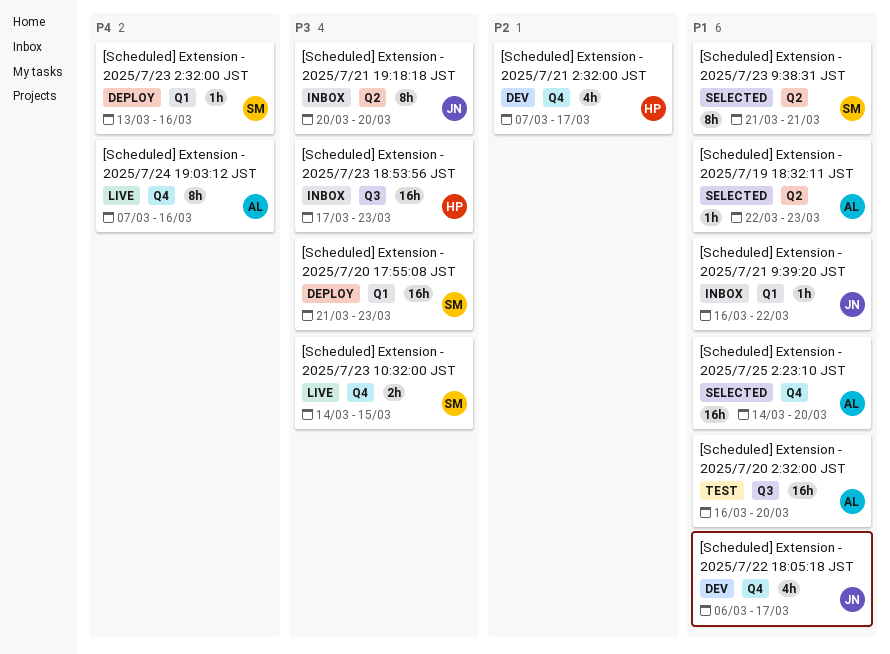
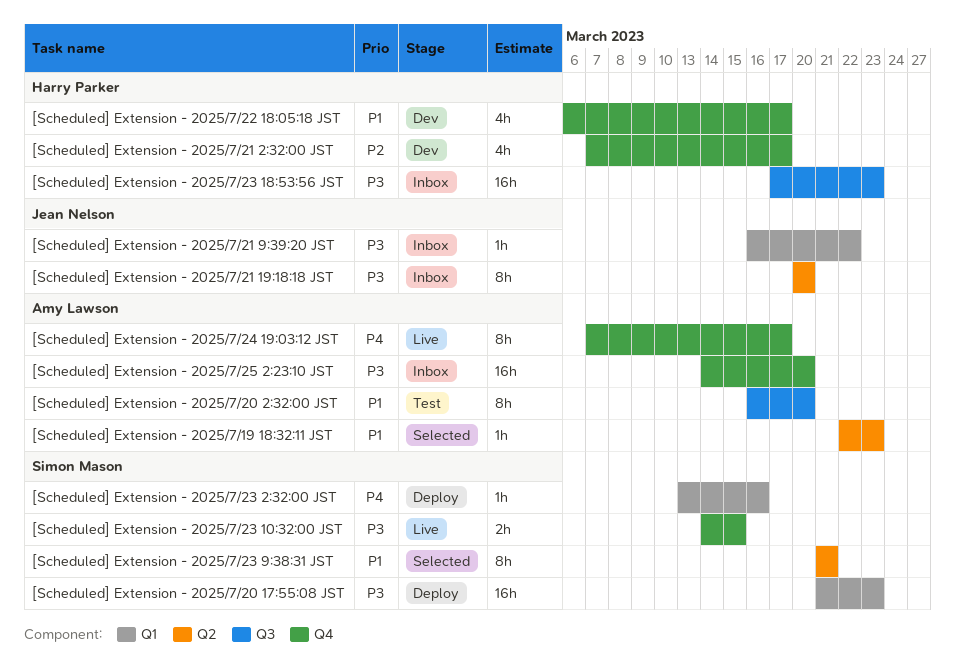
[Scheduled] Extension - 2025/7/20 2:32:00 JST, estimate: 16h -> 8h
[Scheduled] Extension - 2025/7/21 9:39:20 JST, priority: P1 -> P3
[Scheduled] Extension - 2025/7/22 18:05:18 JST, owner: Jean Nelson -> Harry Parker
[Scheduled] Extension - 2025/7/24 19:03:12 JST, due: Mar 16 -> Mar 17
[Scheduled] Extension - 2025/7/25 2:23:10 JST, status: Selected -> Inbox
[Scheduled] Extension - 2025/7/25 2:23:10 JST, priority: P1 -> P3

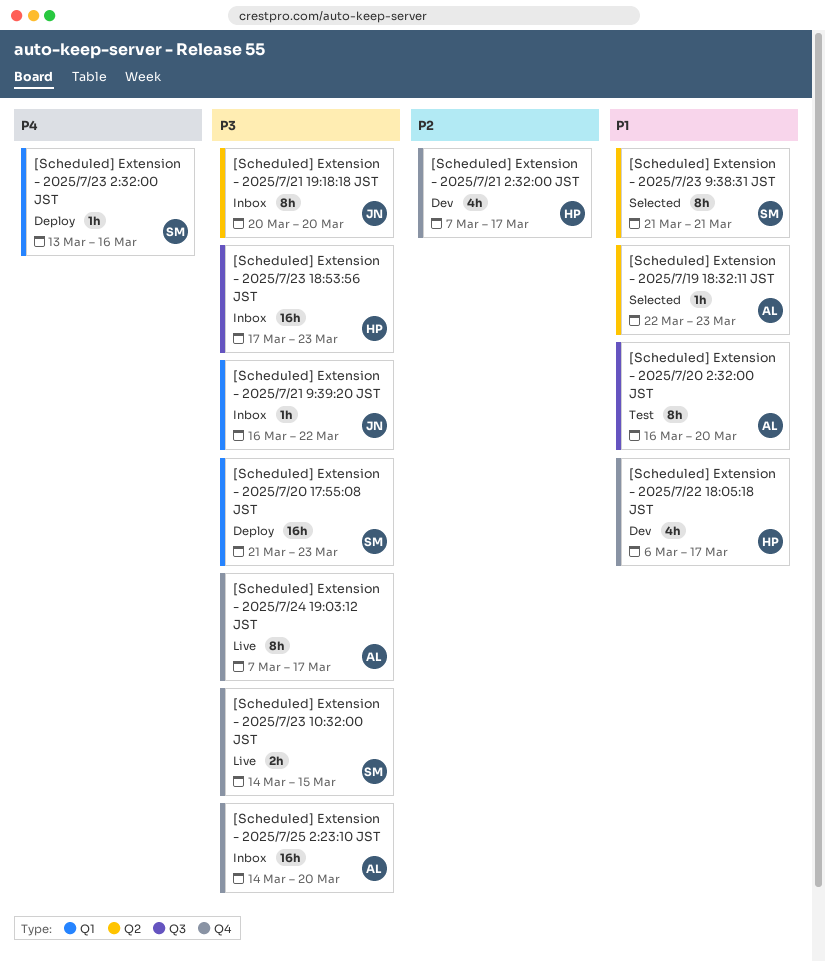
[Scheduled] Extension - 2025/7/24 19:03:12 JST, priority: P4 -> P3

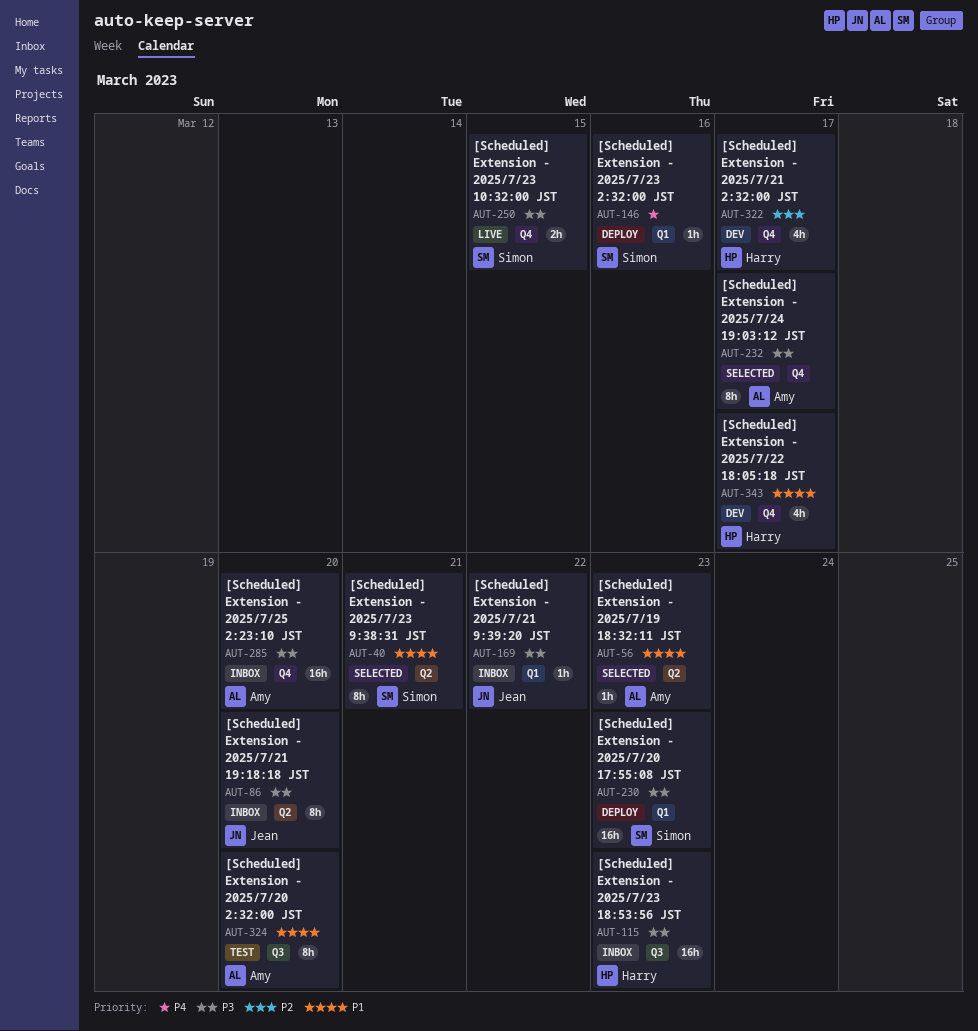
[Scheduled] Extension - 2025/7/24 19:03:12 JST, status: Live -> Selected

